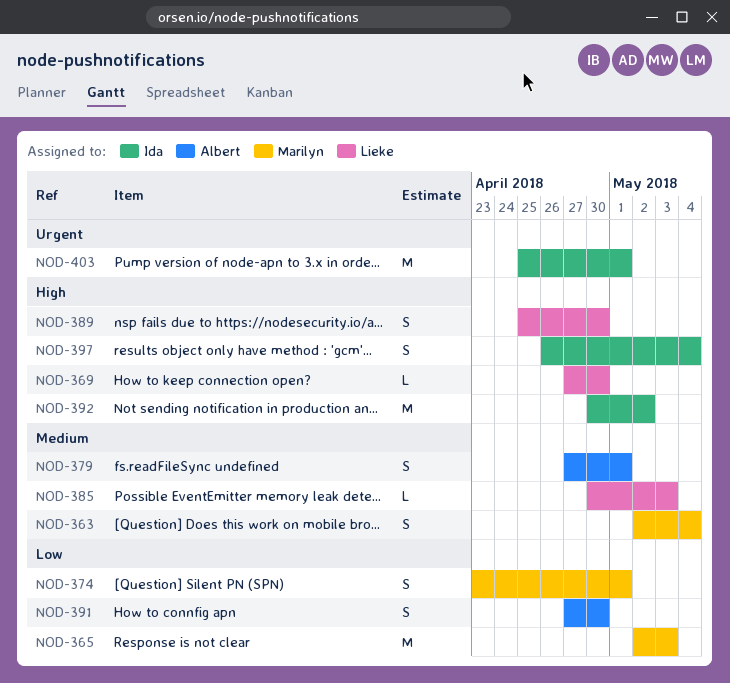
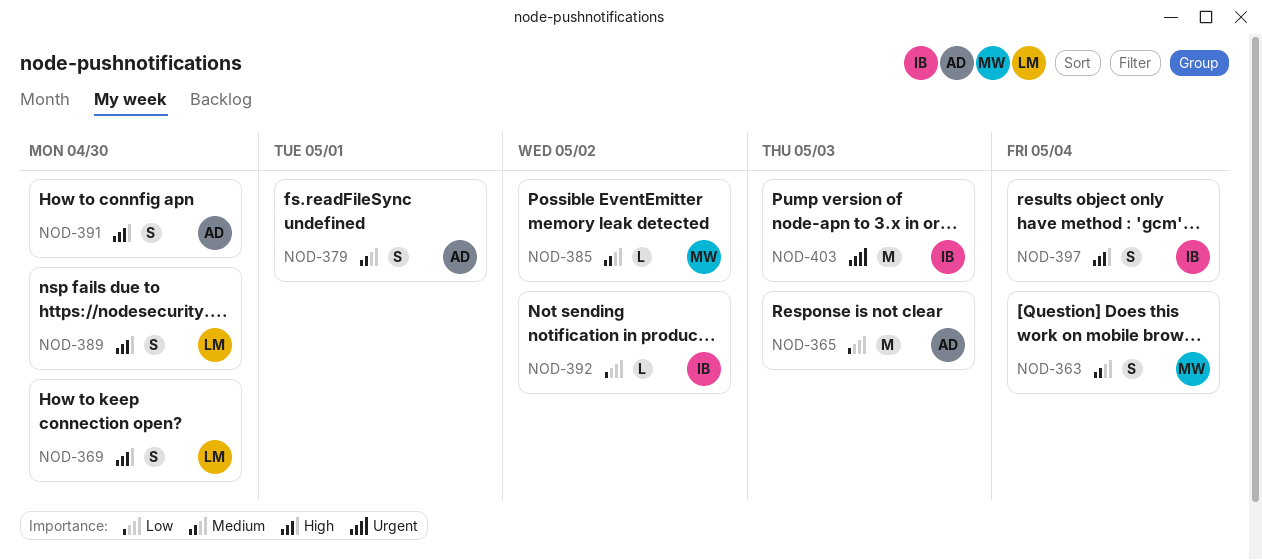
NOD-365, owner: Marilyn -> Albert
NOD-369, estimate: L -> S
NOD-374: present -> none
NOD-385, owner: Lieke -> Marilyn
NOD-385, due: May 3 -> May 2
NOD-391, priority: Low -> High
NOD-392, priority: High -> Low
NOD-392, estimate: M -> L
NOD-403, due: May 1 -> May 3

